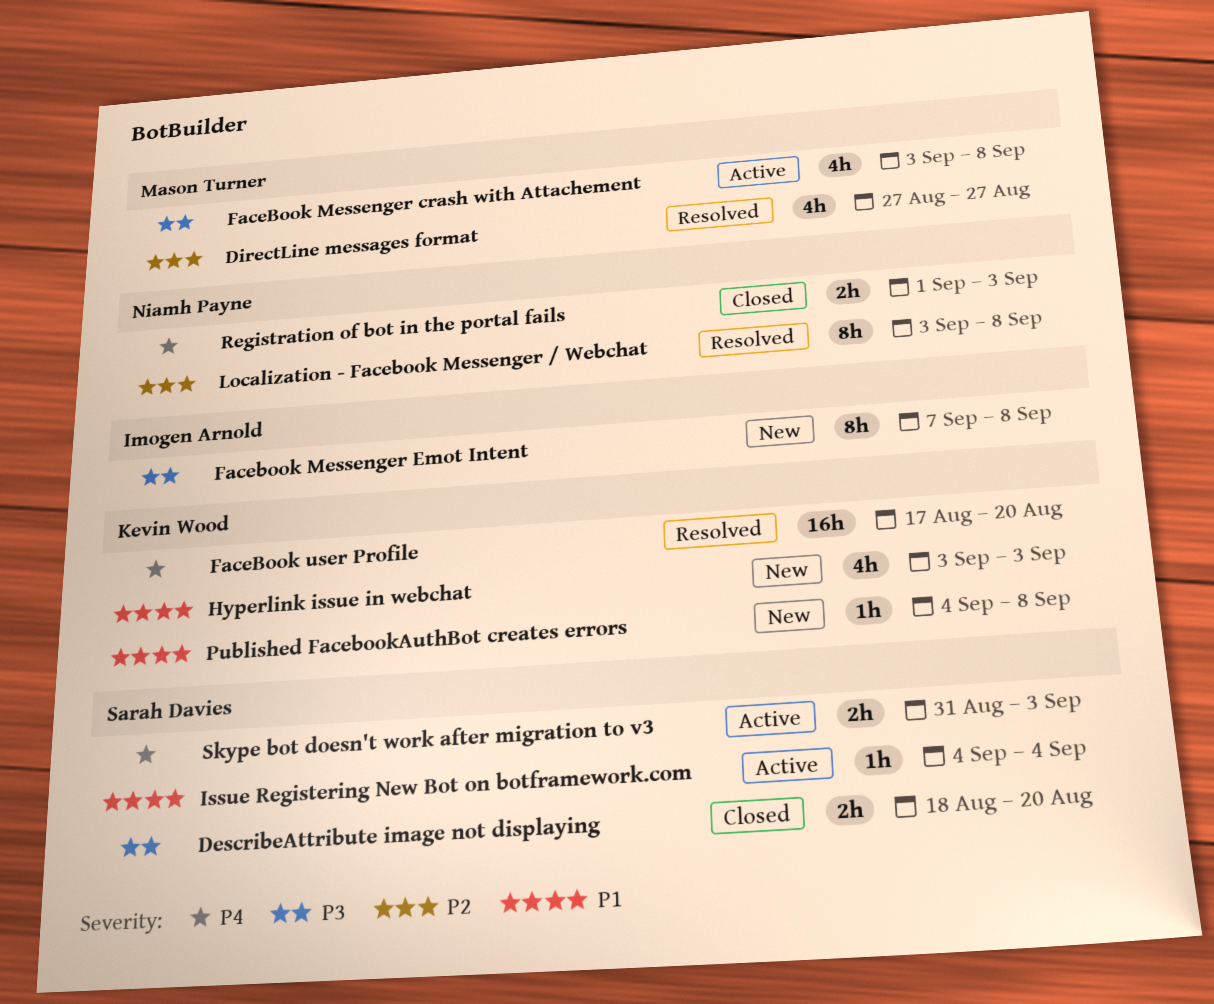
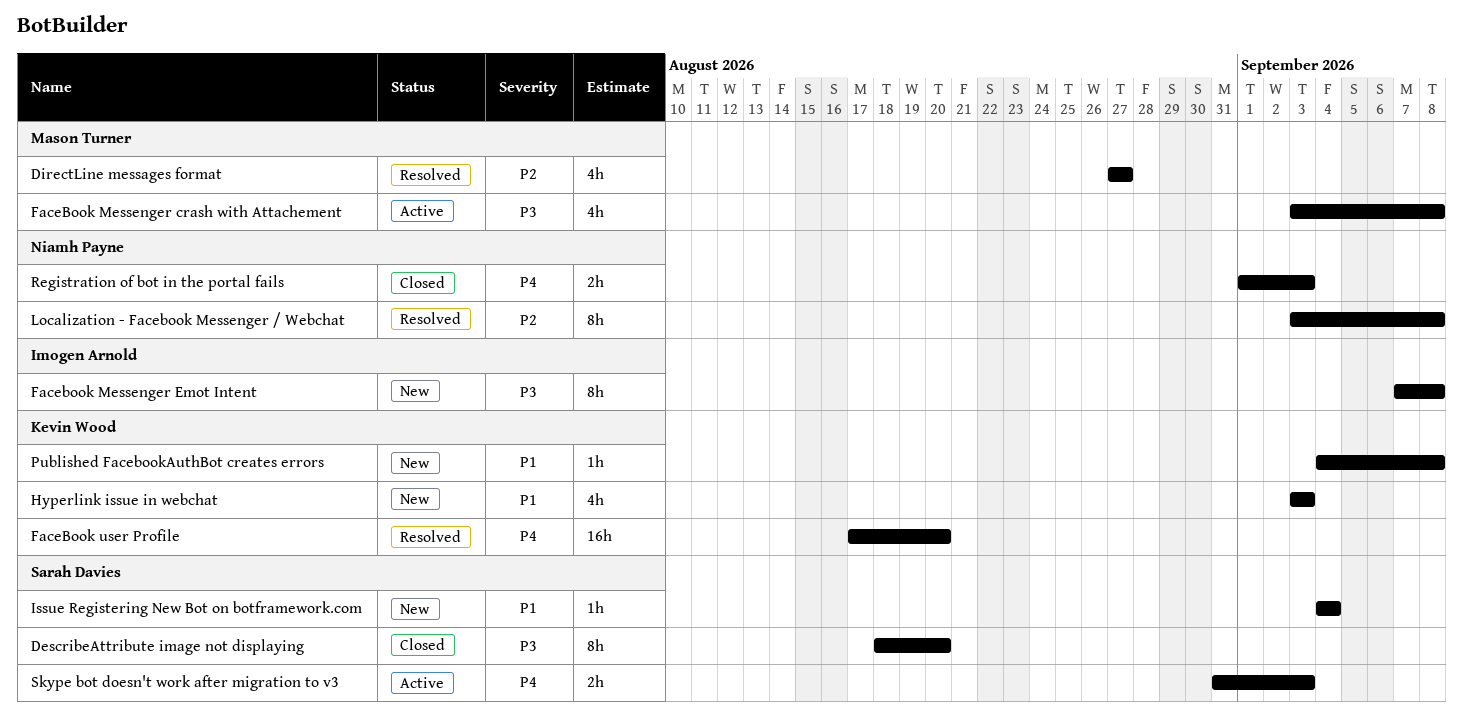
DescribeAttribute image not displaying, estimate: 2h -> 8h
Issue Registering New Bot on botframework.com, status: Active -> New

